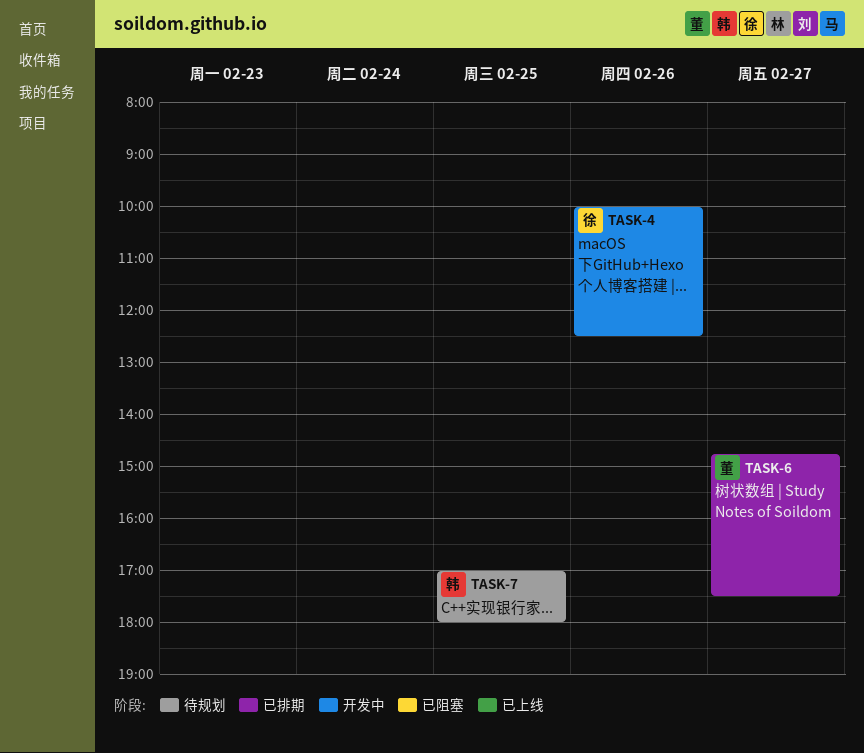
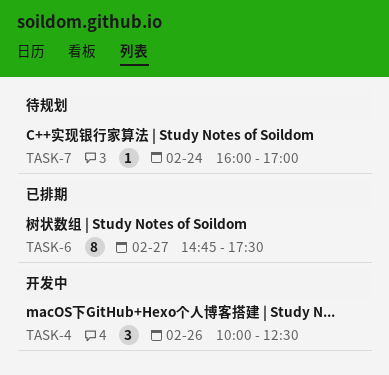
TASK-7, day: Feb 25 -> Feb 24
TASK-7, begins: 17:00 -> 16:00
TASK-7, ends: 18:00 -> 17:00

